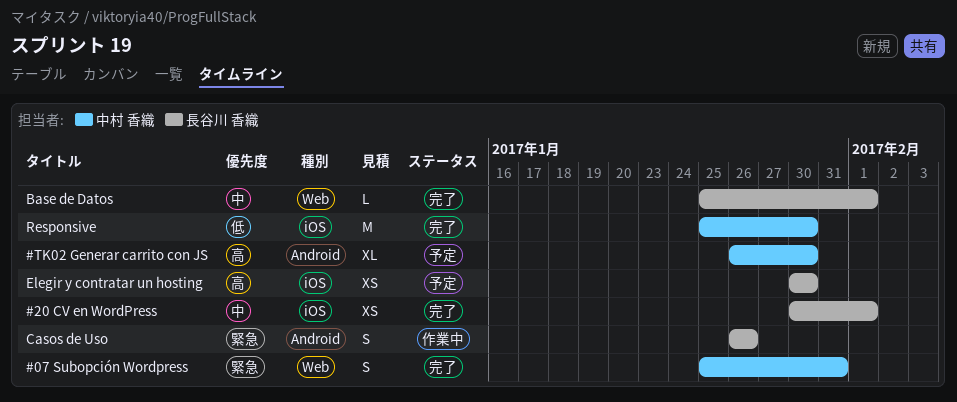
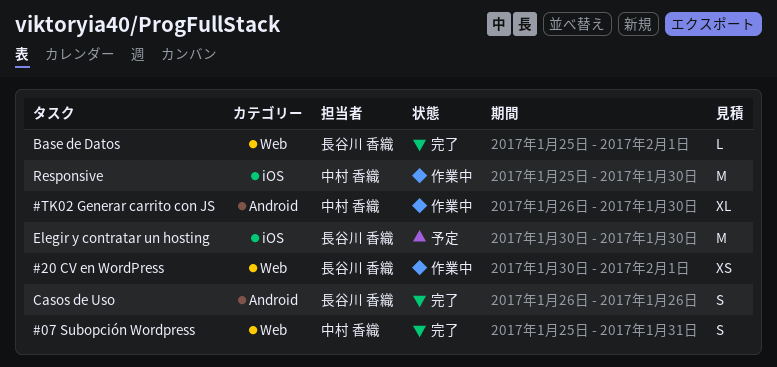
#20 CV en WordPress, status: 完了 -> 作業中
#20 CV en WordPress, label: iOS -> Web
#TK02 Generar carrito con JS, status: 予定 -> 作業中
Casos de Uso, status: 作業中 -> 完了
Elegir y contratar un hosting, estimate: XS -> M
Responsive, status: 完了 -> 作業中

